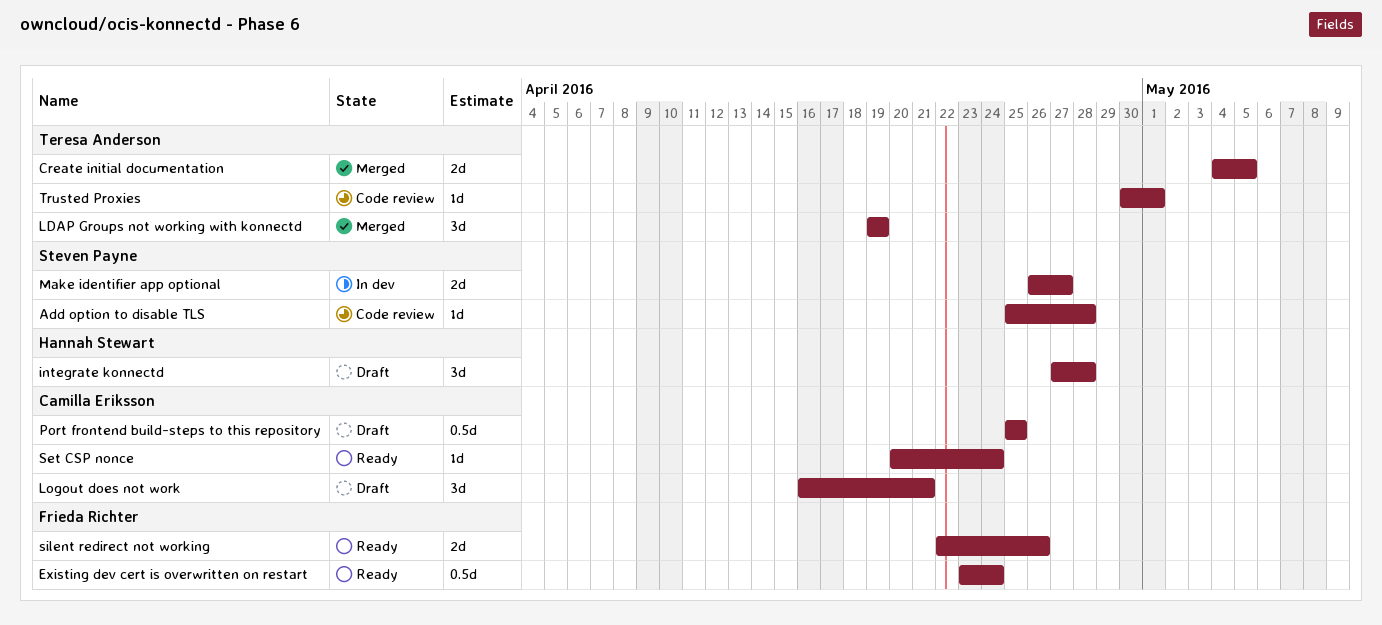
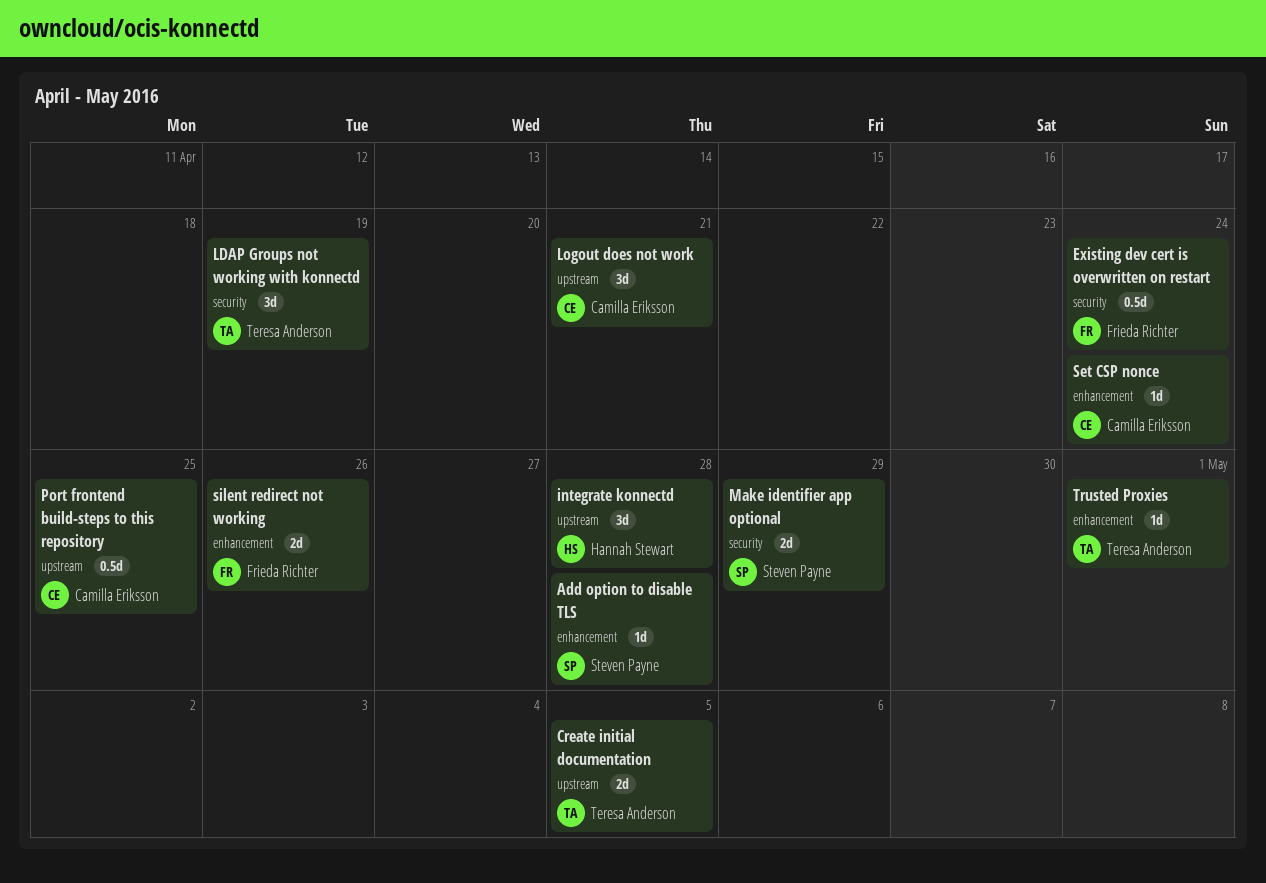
Make identifier app optional, due: Apr 27 -> Apr 29

